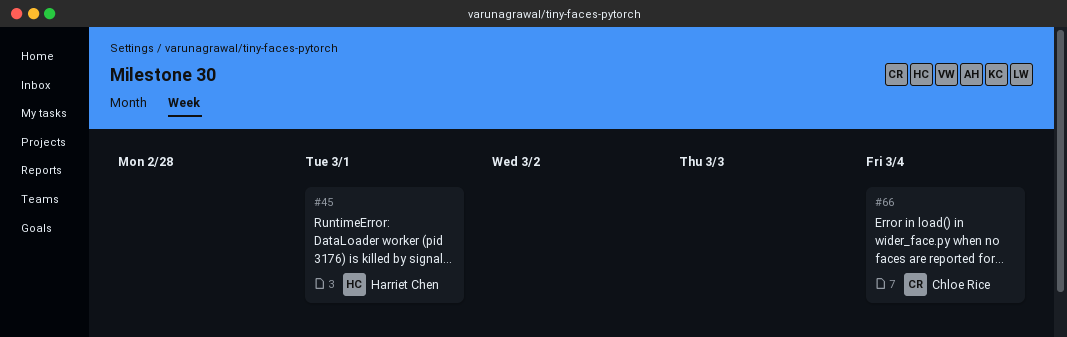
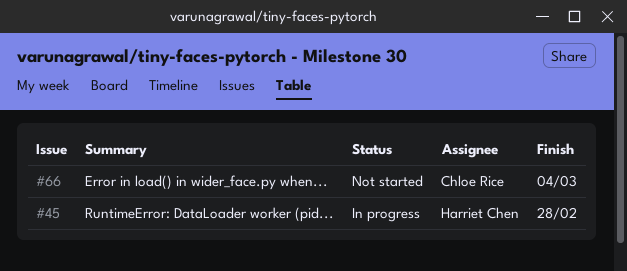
#45, due: Mar 1 -> Feb 28

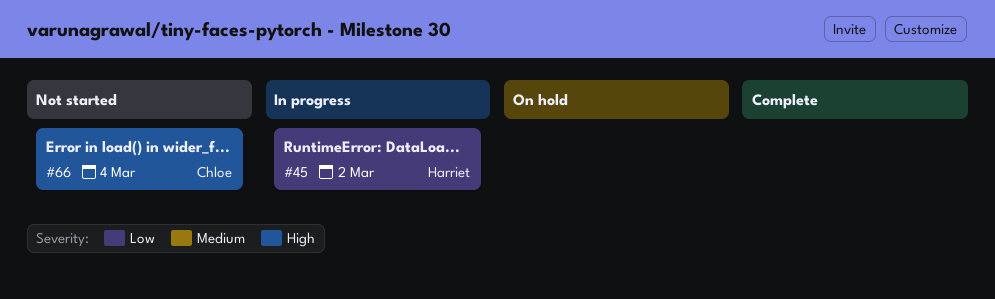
#45, due: Feb 28 -> Mar 2

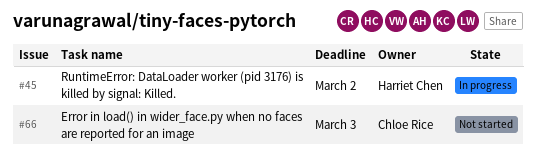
#66, due: Mar 4 -> Mar 3

